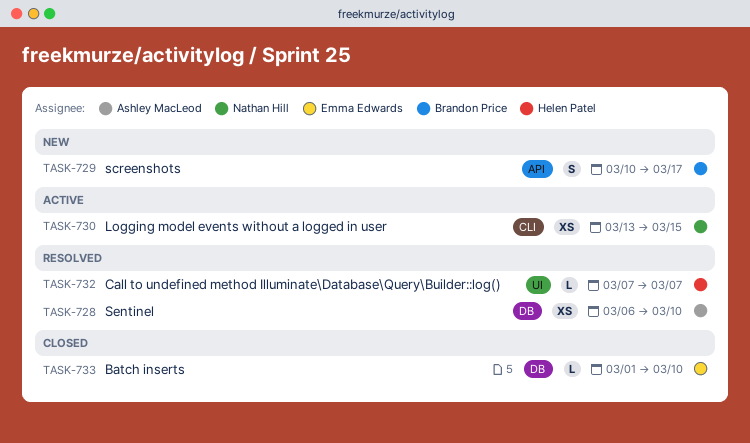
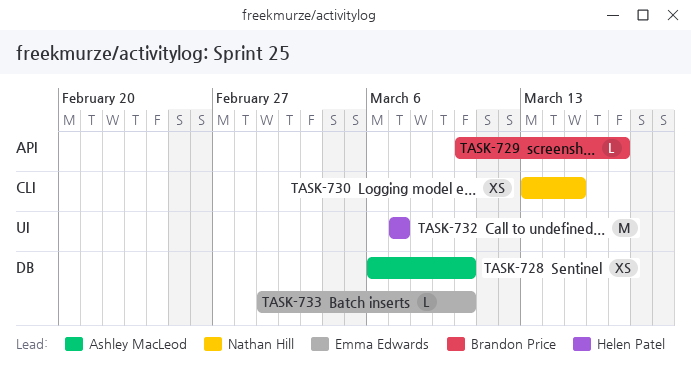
TASK-729, estimate: S -> L
TASK-732, estimate: L -> M

